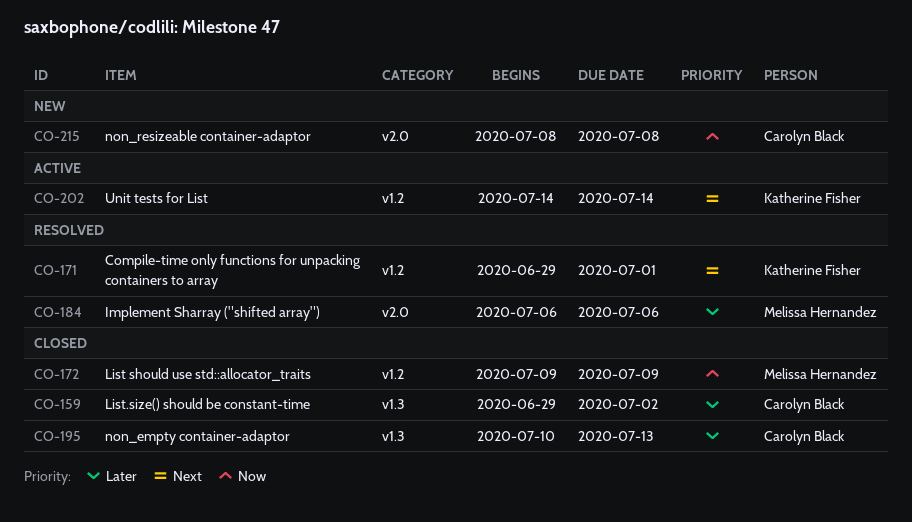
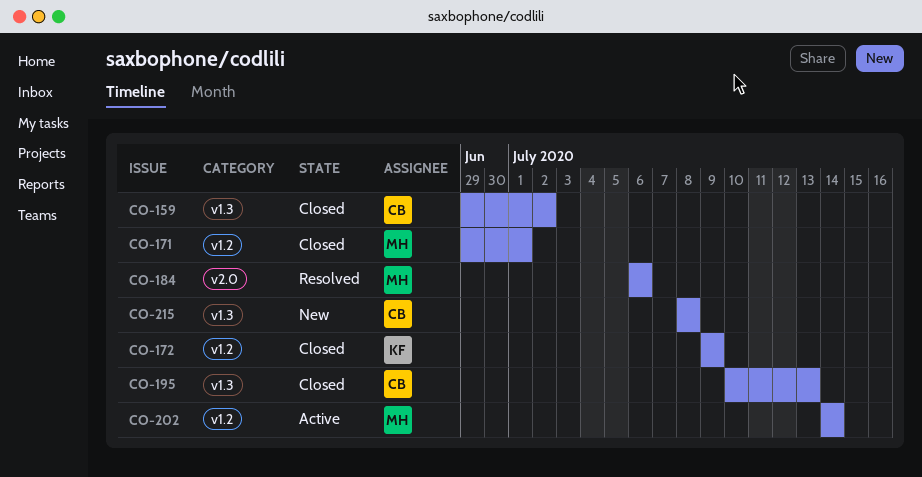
CO-171, status: Resolved -> Closed
CO-171, owner: Katherine Fisher -> Melissa Hernandez
CO-172, owner: Melissa Hernandez -> Katherine Fisher
CO-202, owner: Katherine Fisher -> Melissa Hernandez
CO-215, label: v2.0 -> v1.3

